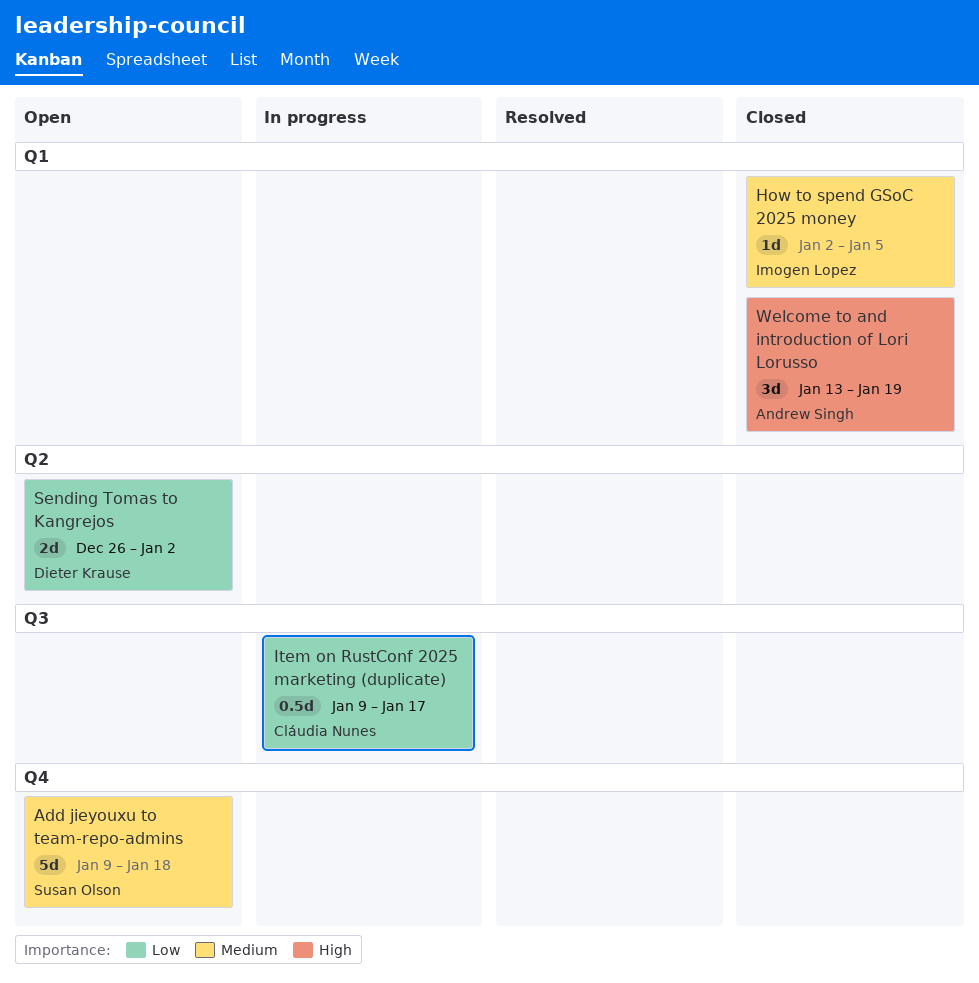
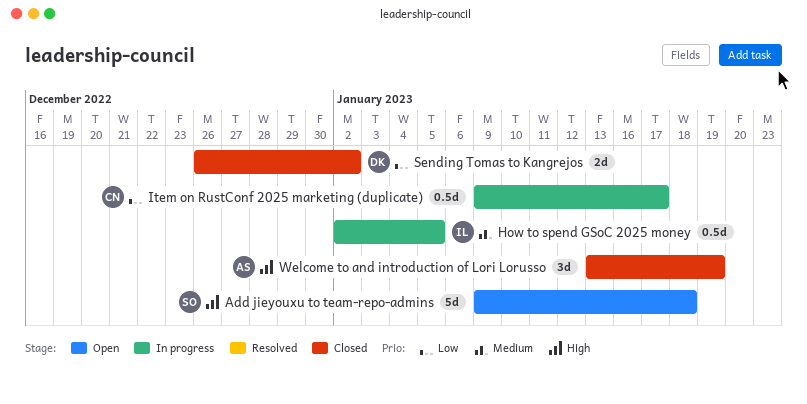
Add jieyouxu to team-repo-admins, priority: Medium -> High
How to spend GSoC 2025 money, status: Closed -> In progress
How to spend GSoC 2025 money, estimate: 1d -> 0.5d
Sending Tomas to Kangrejos, status: Open -> Closed

